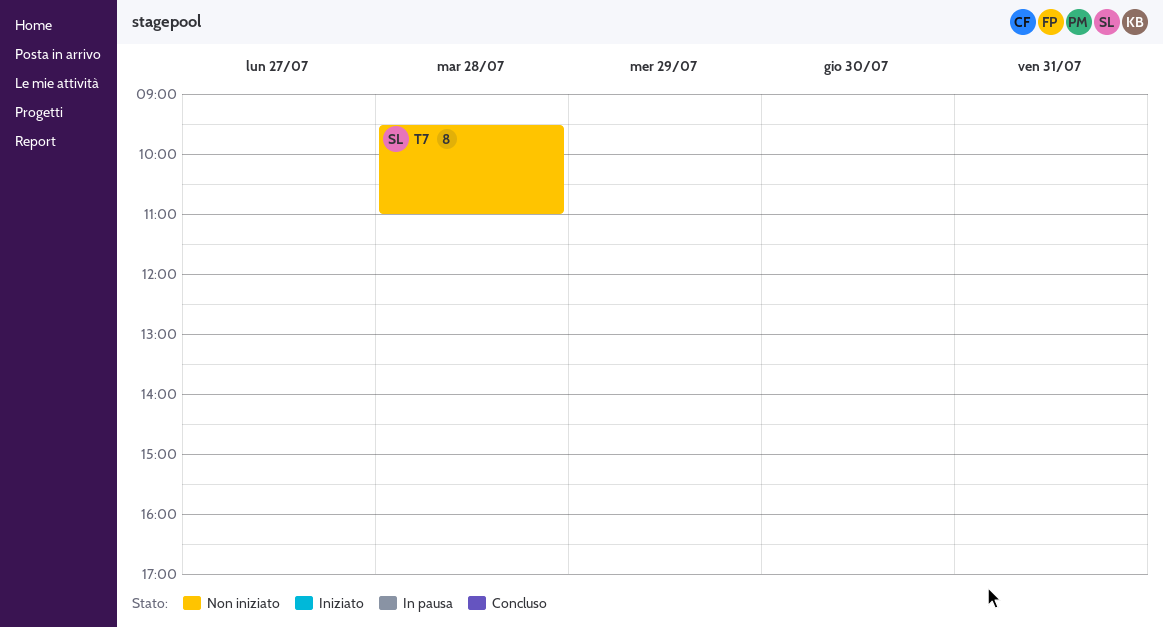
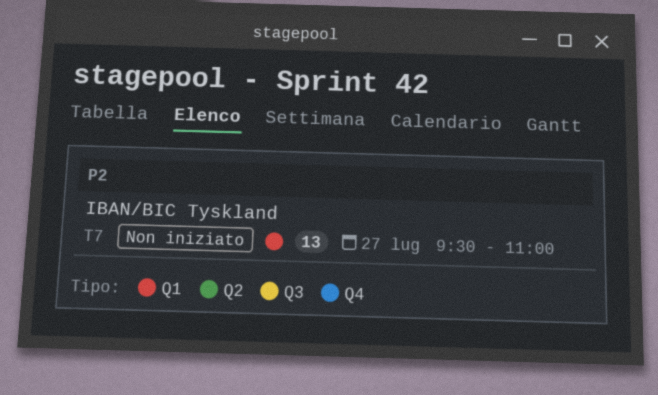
T7, estimate: 8 -> 13
T7, day: Jul 28 -> Jul 27

